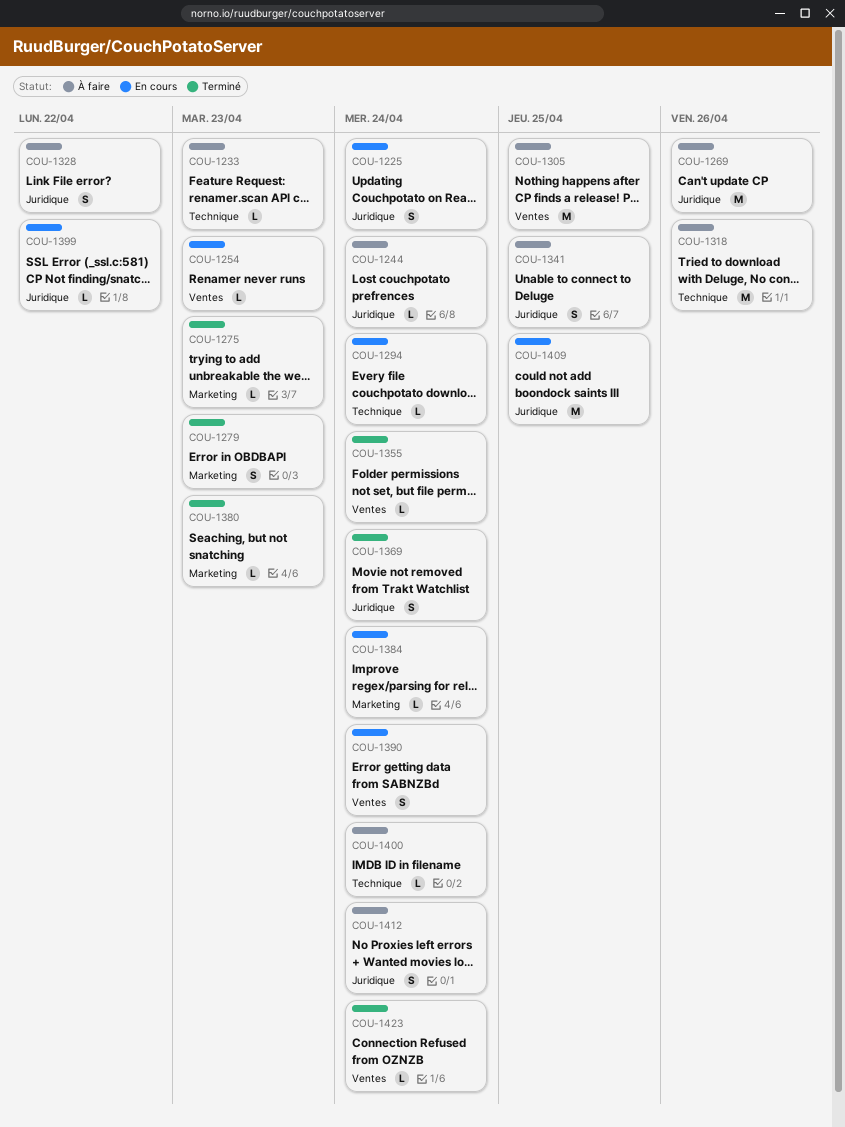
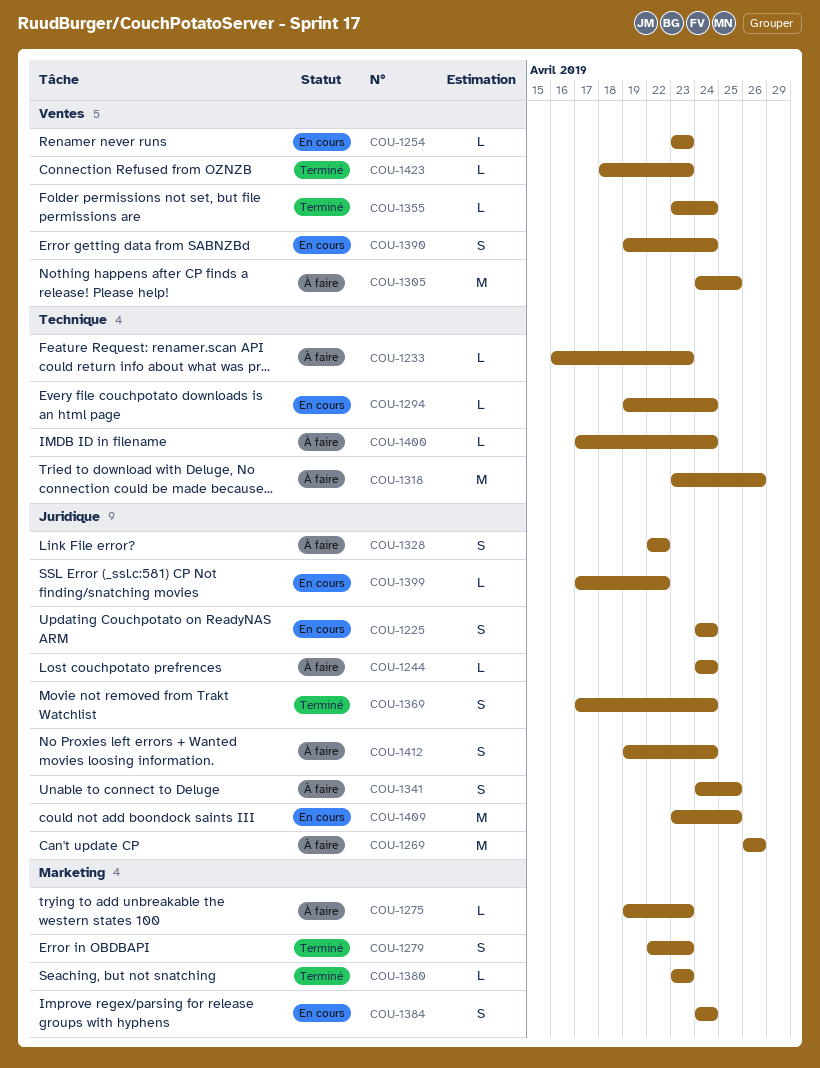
COU-1275, status: Terminé -> À faire
COU-1384, estimate: L -> S
COU-1423, due: Apr 24 -> Apr 23

